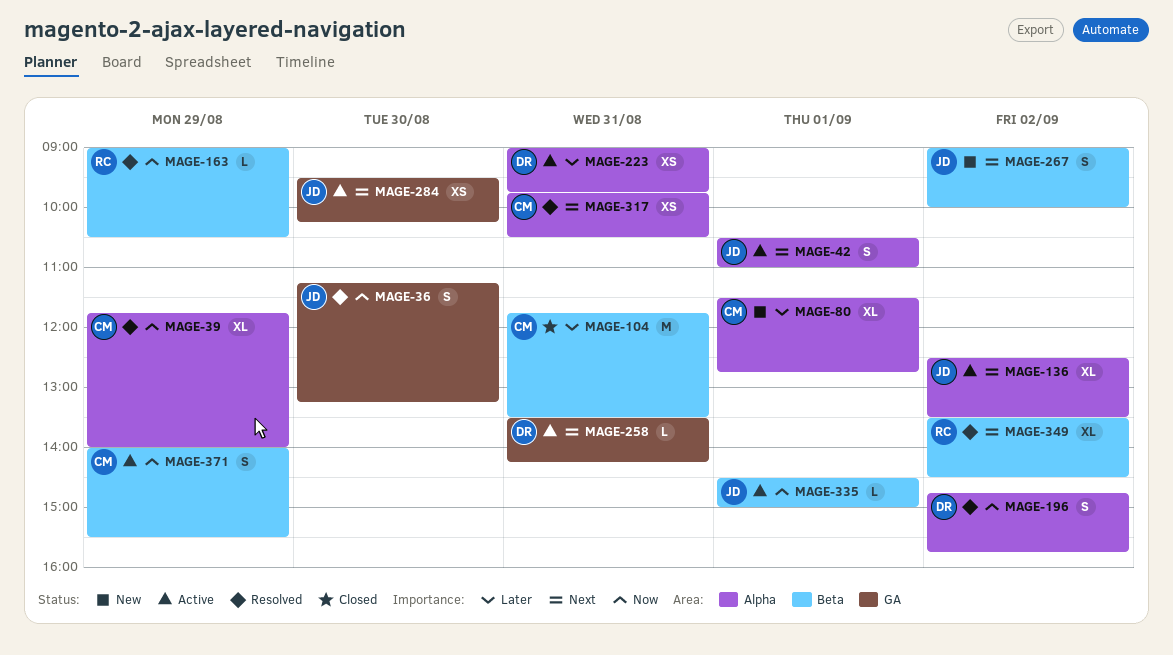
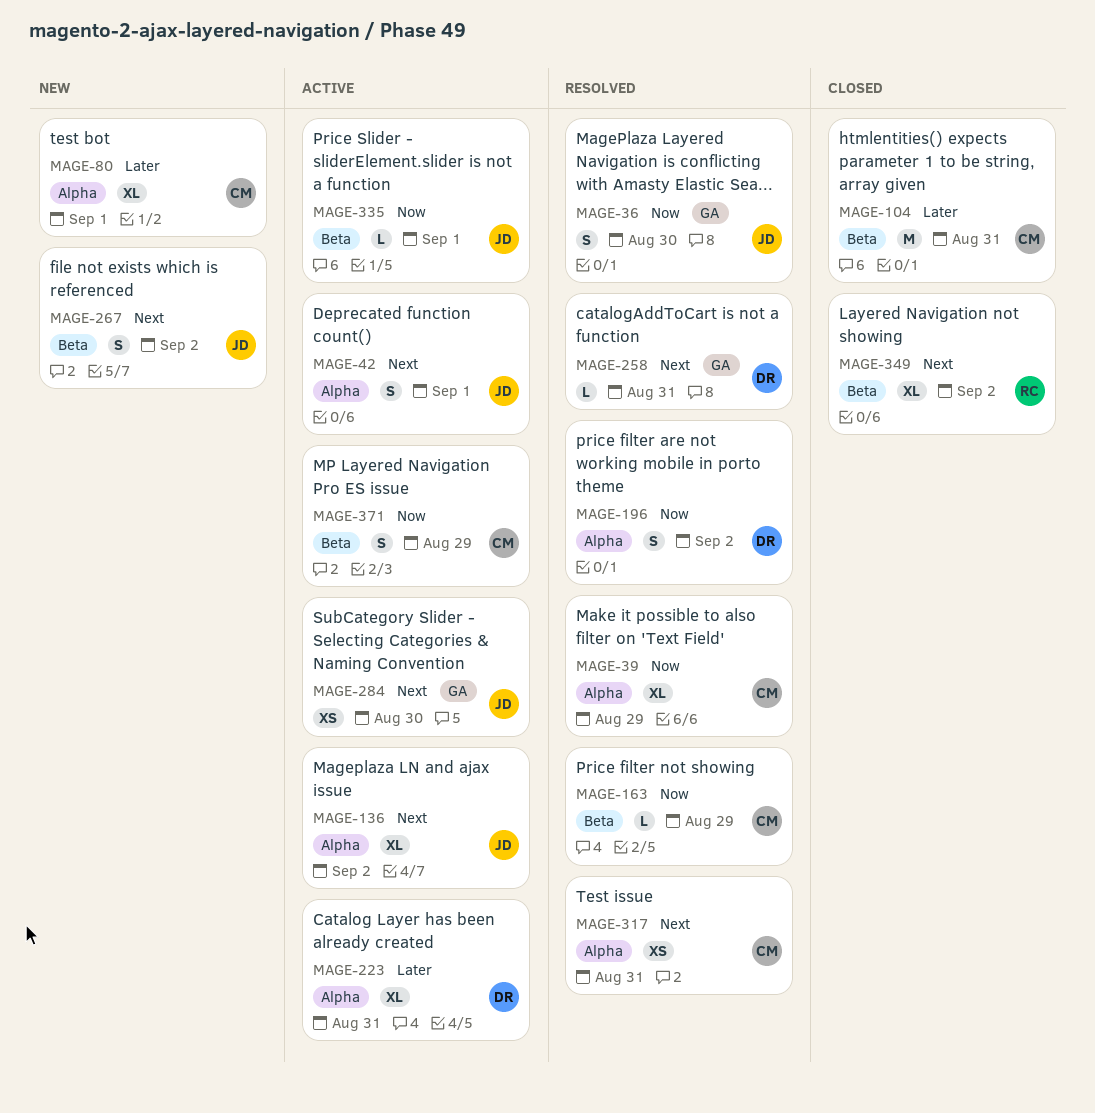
MAGE-163, owner: RC -> CM
MAGE-223, estimate: XS -> XL
MAGE-258, status: Active -> Resolved
MAGE-349, status: Resolved -> Closed

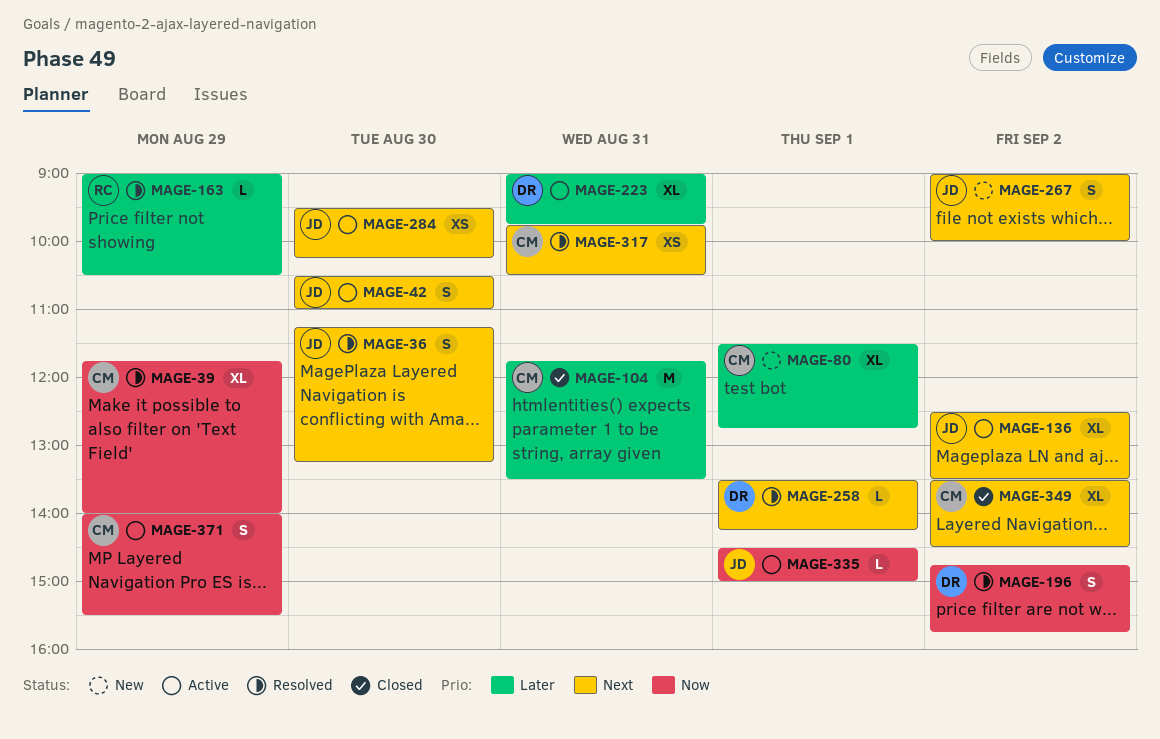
MAGE-36, priority: Now -> Next
MAGE-42, day: Sep 1 -> Aug 30
MAGE-163, owner: CM -> RC
MAGE-163, priority: Now -> Later
MAGE-258, day: Aug 31 -> Sep 1
MAGE-349, owner: RC -> CM

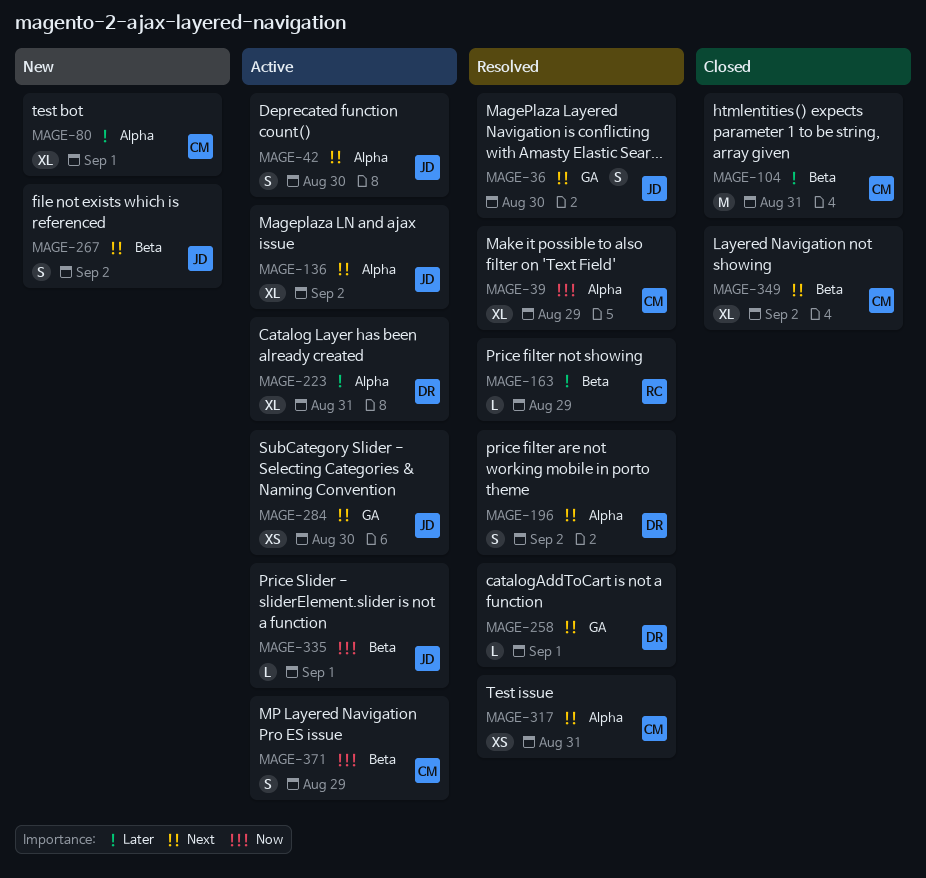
MAGE-196, priority: Now -> Next

